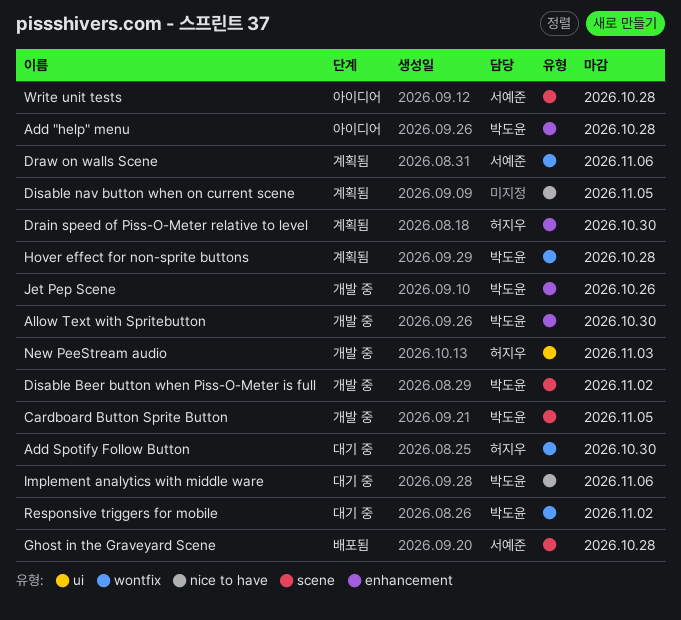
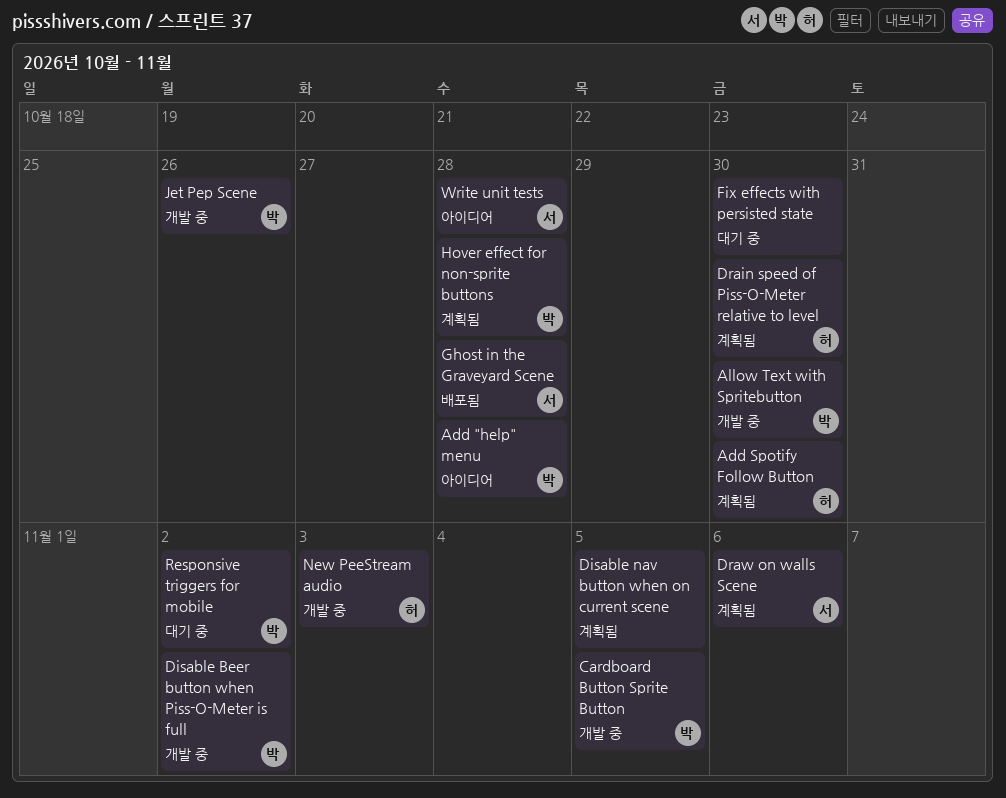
Add Spotify Follow Button, status: 대기 중 -> 계획됨
Fix effects with persisted state: none -> present
Implement analytics with middle ware: present -> none

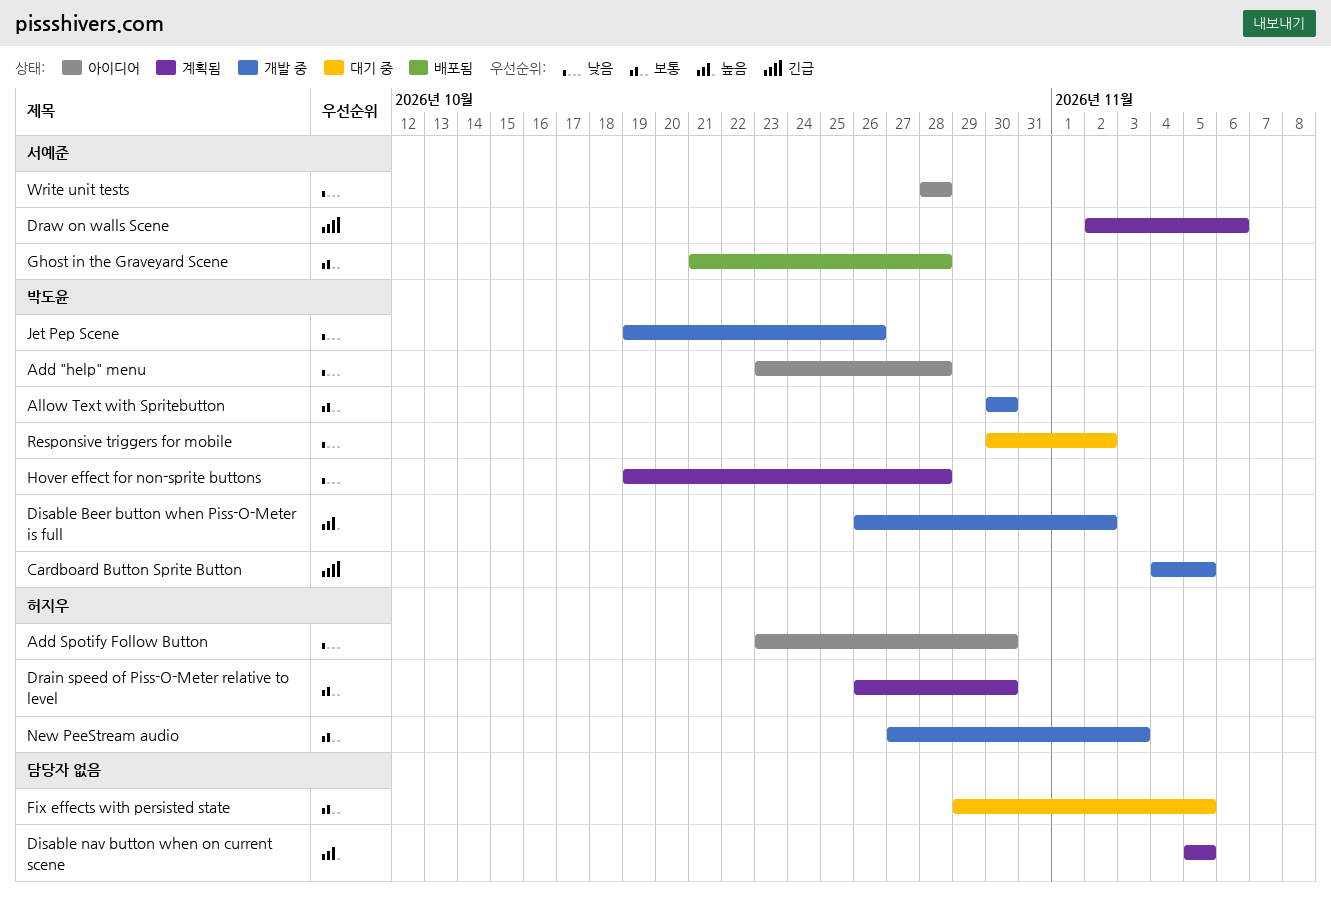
Add Spotify Follow Button, status: 계획됨 -> 아이디어
Fix effects with persisted state, due: Oct 30 -> Nov 5

